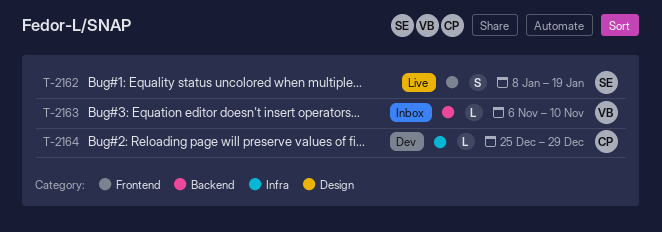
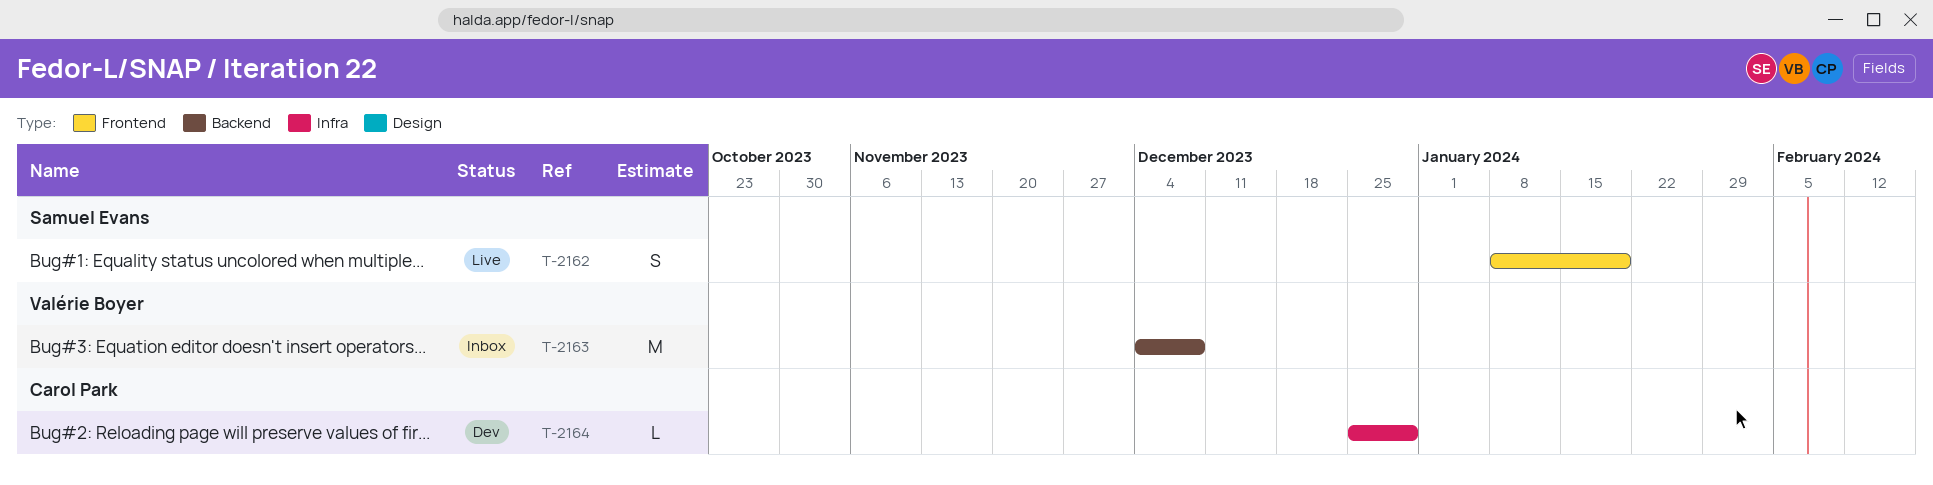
T-2163, estimate: L -> M
T-2163, start: Nov 6 -> Dec 4
T-2163, due: Nov 10 -> Dec 8

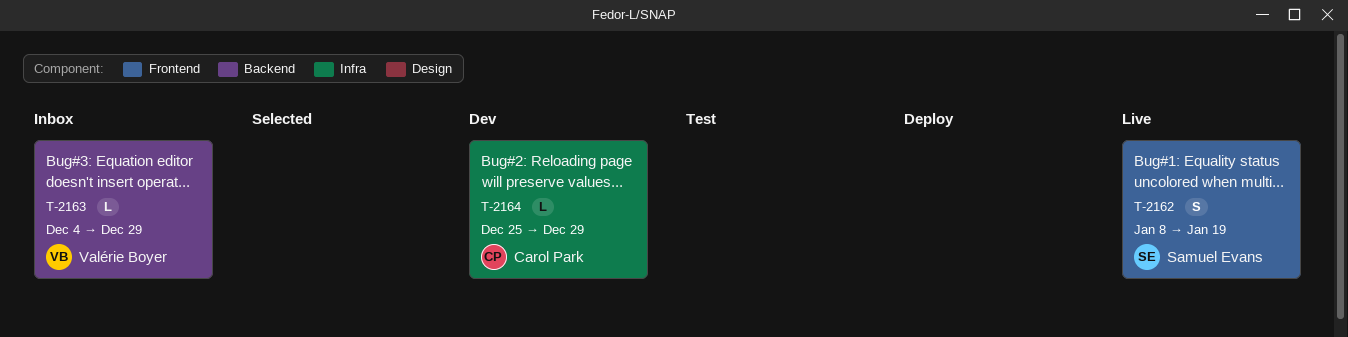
T-2163, estimate: M -> L
T-2163, due: Dec 8 -> Dec 29

